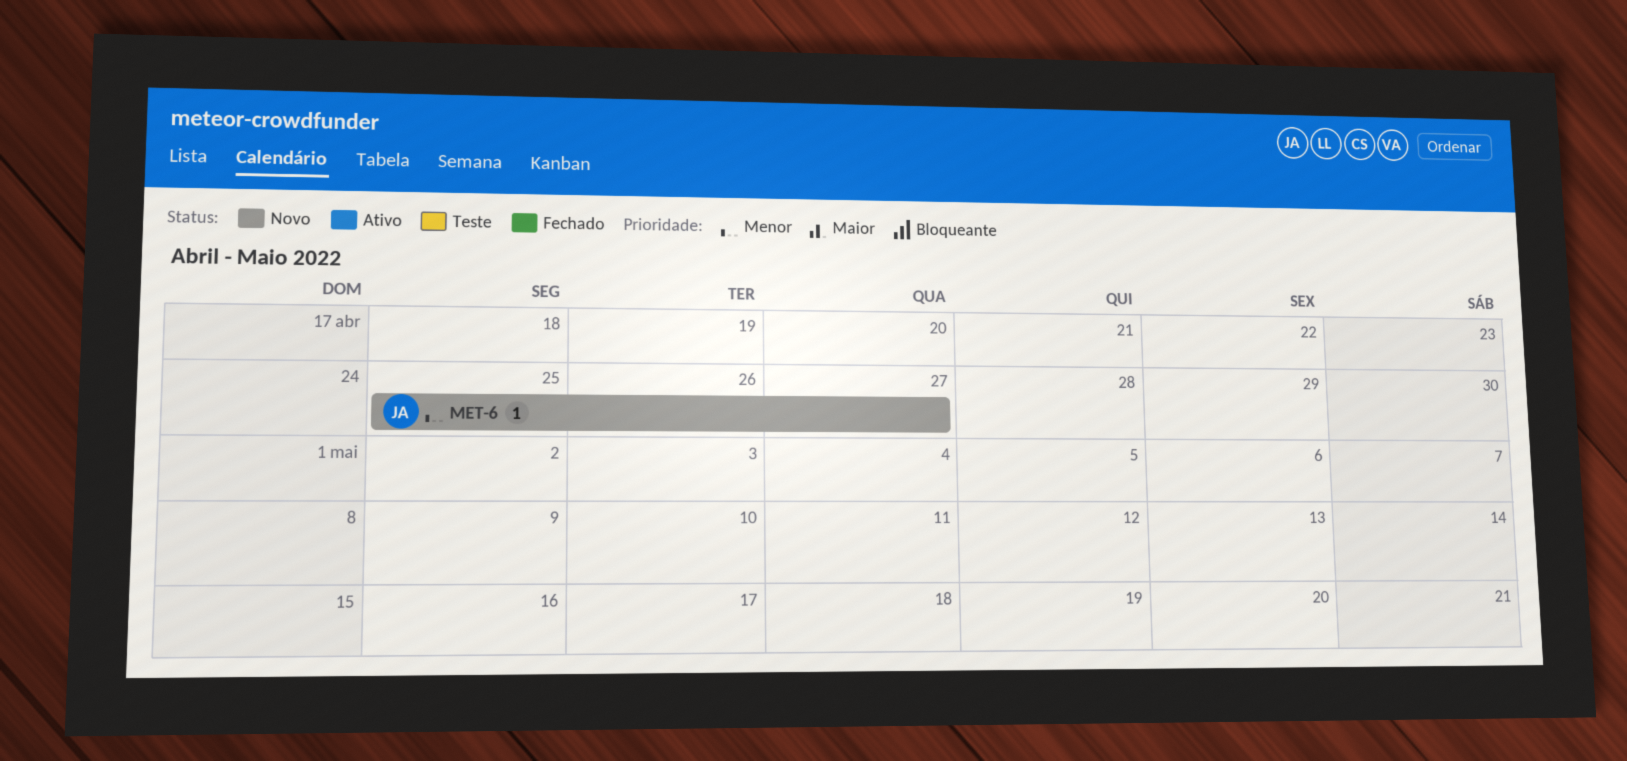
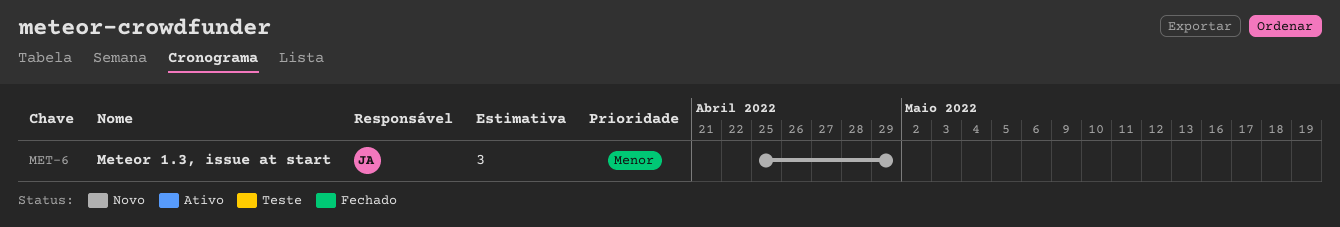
MET-6, estimate: 1 -> 3
MET-6, due: Apr 27 -> Apr 29

